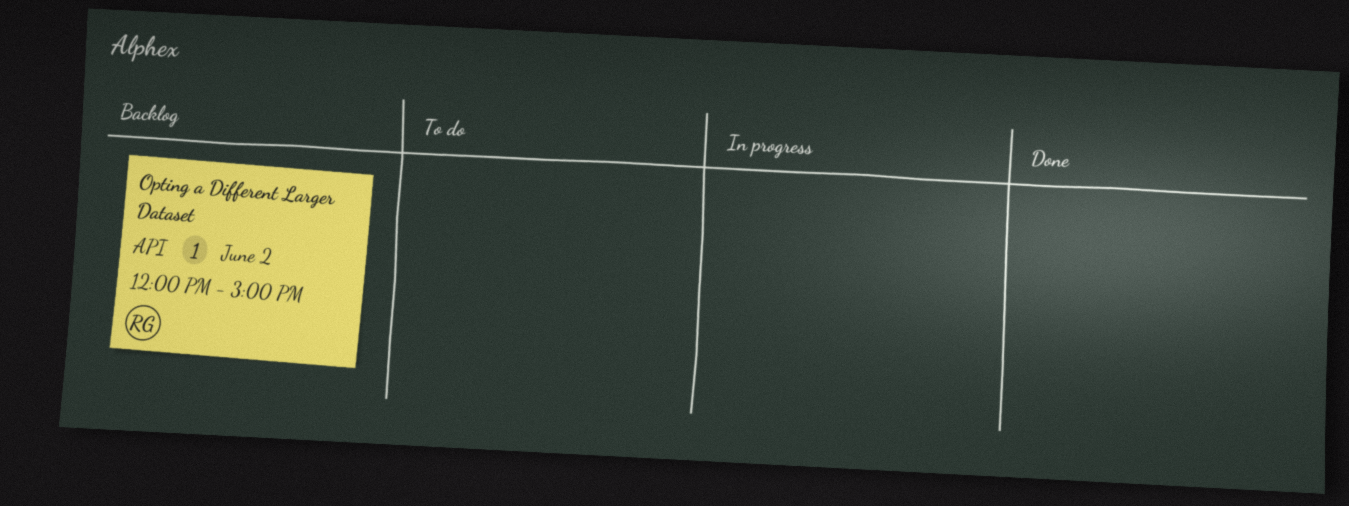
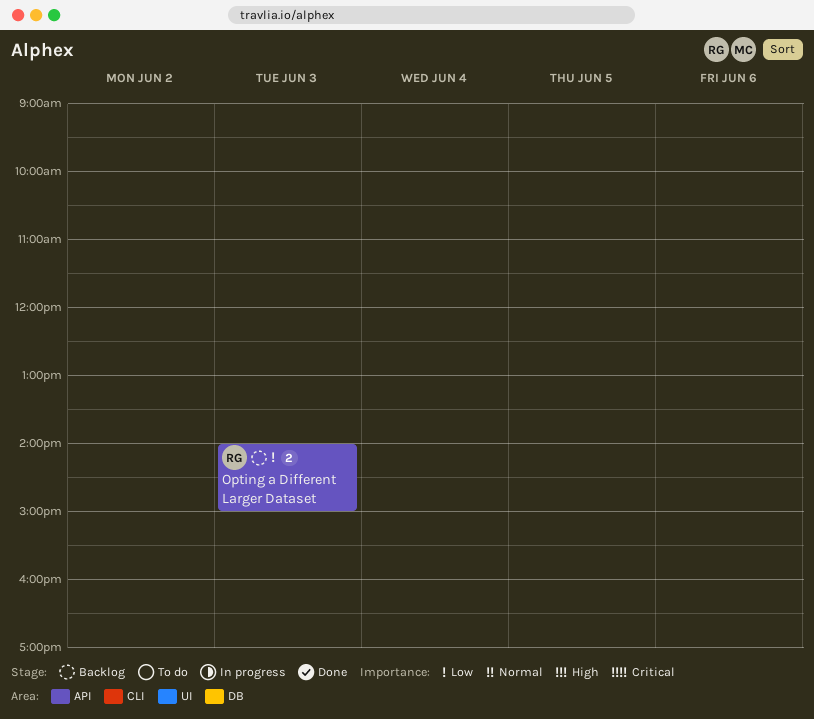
Opting a Different Larger Dataset, estimate: 1 -> 2
Opting a Different Larger Dataset, day: Jun 2 -> Jun 3
Opting a Different Larger Dataset, begins: 12:00 -> 14:00

